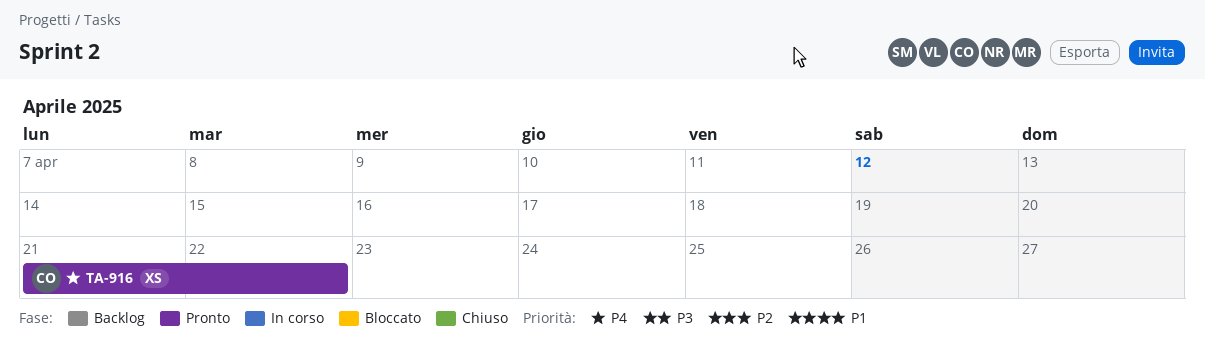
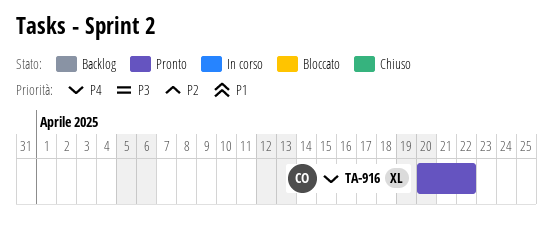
TA-916, estimate: XS -> XL
TA-916, start: Apr 21 -> Apr 20

